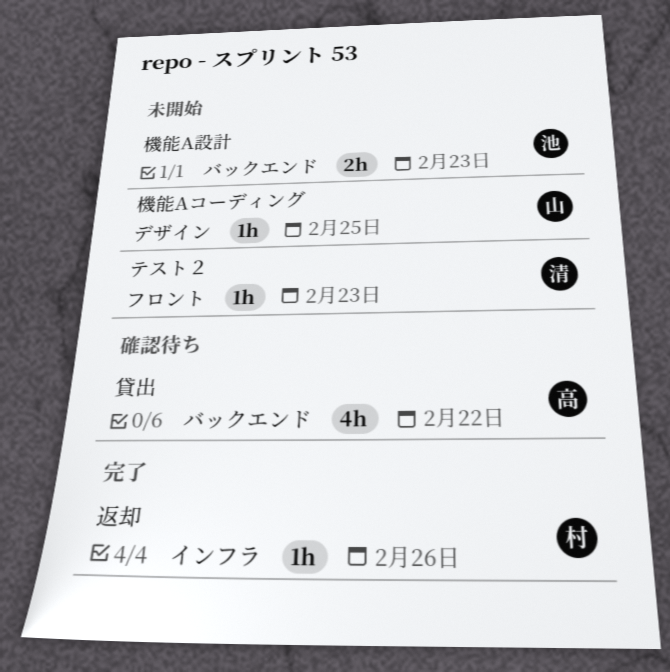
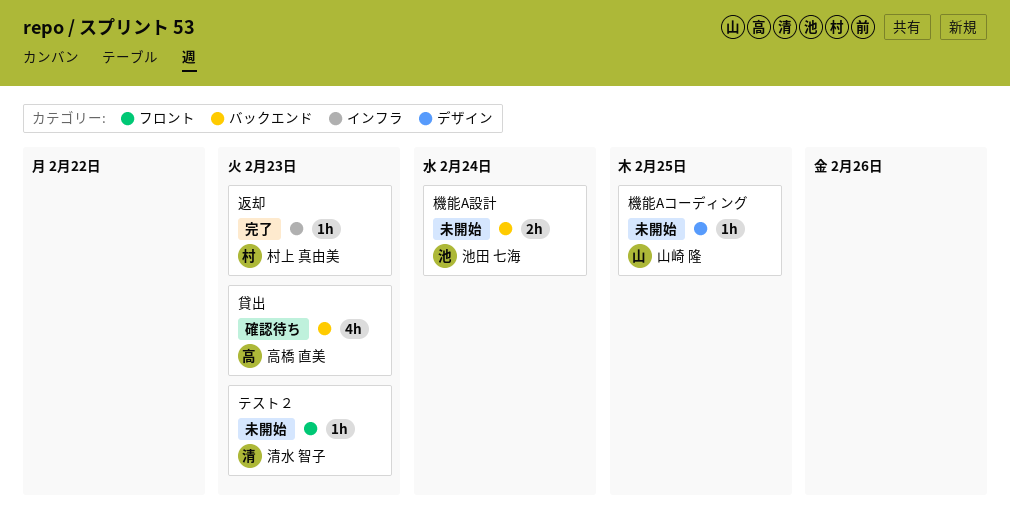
機能A設計, due: Feb 23 -> Feb 24
貸出, due: Feb 22 -> Feb 23
返却, due: Feb 26 -> Feb 23

